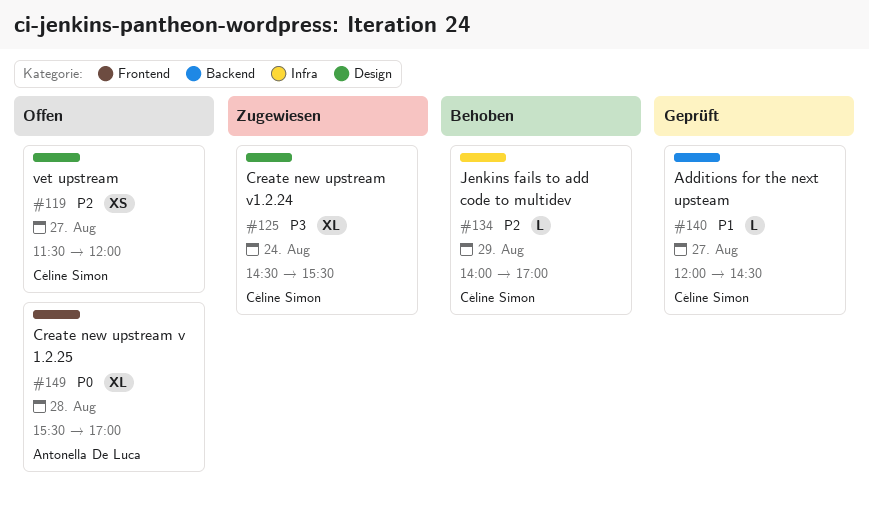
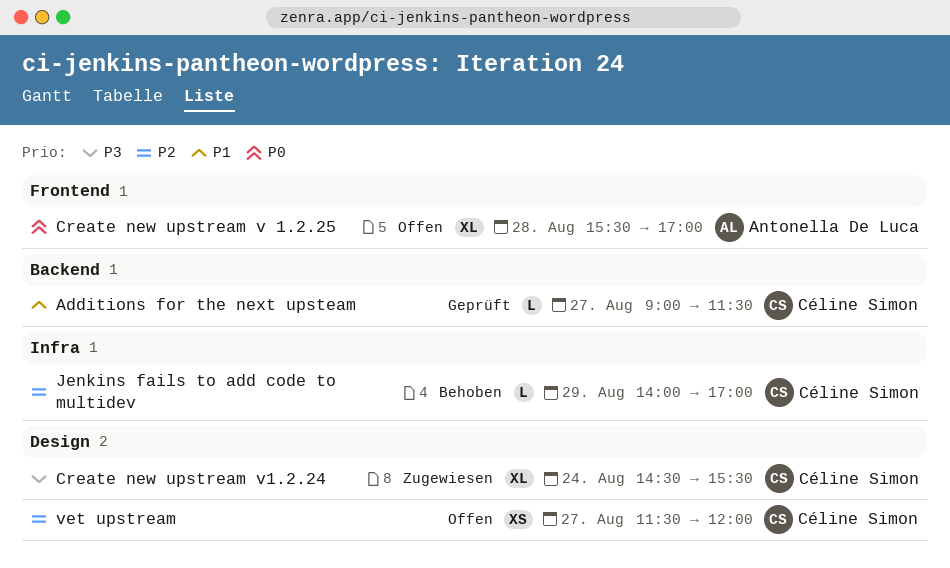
Additions for the next upsteam, begins: 12:00 -> 09:00
Additions for the next upsteam, ends: 14:30 -> 11:30

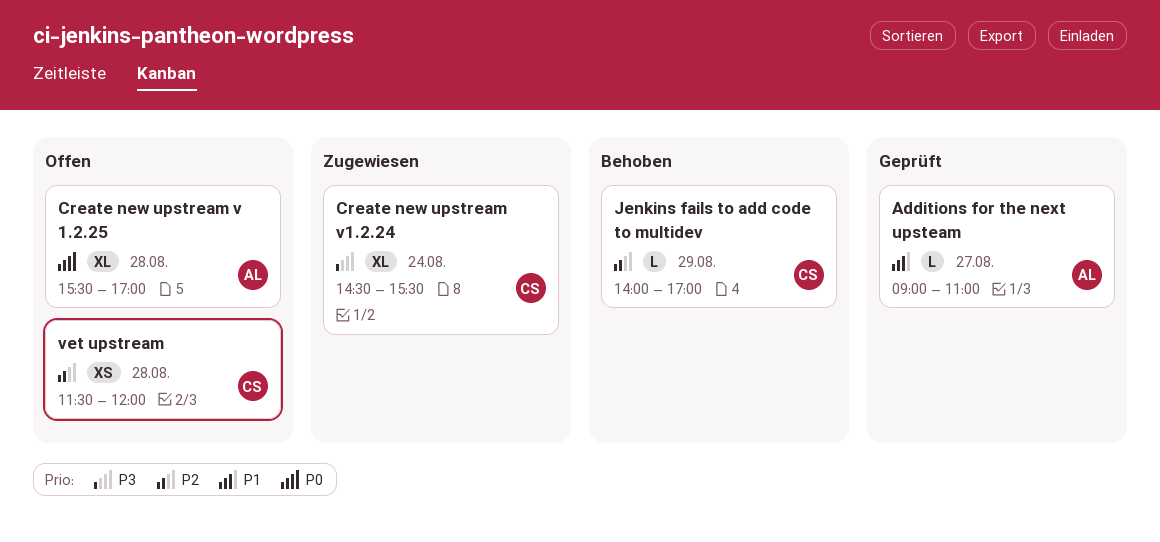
Additions for the next upsteam, owner: Céline Simon -> Antonella De Luca
Additions for the next upsteam, ends: 11:30 -> 11:00
vet upstream, day: Aug 27 -> Aug 28

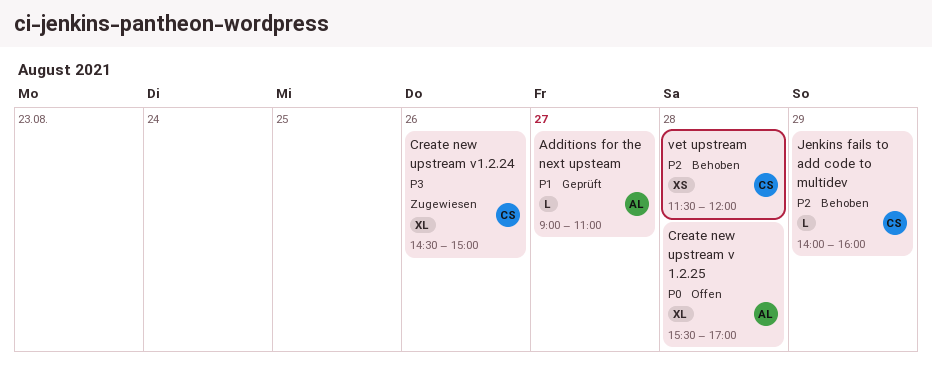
Create new upstream v1.2.24, day: Aug 24 -> Aug 26
Create new upstream v1.2.24, ends: 15:30 -> 15:00
Jenkins fails to add code to multidev, ends: 17:00 -> 16:00
vet upstream, status: Offen -> Behoben

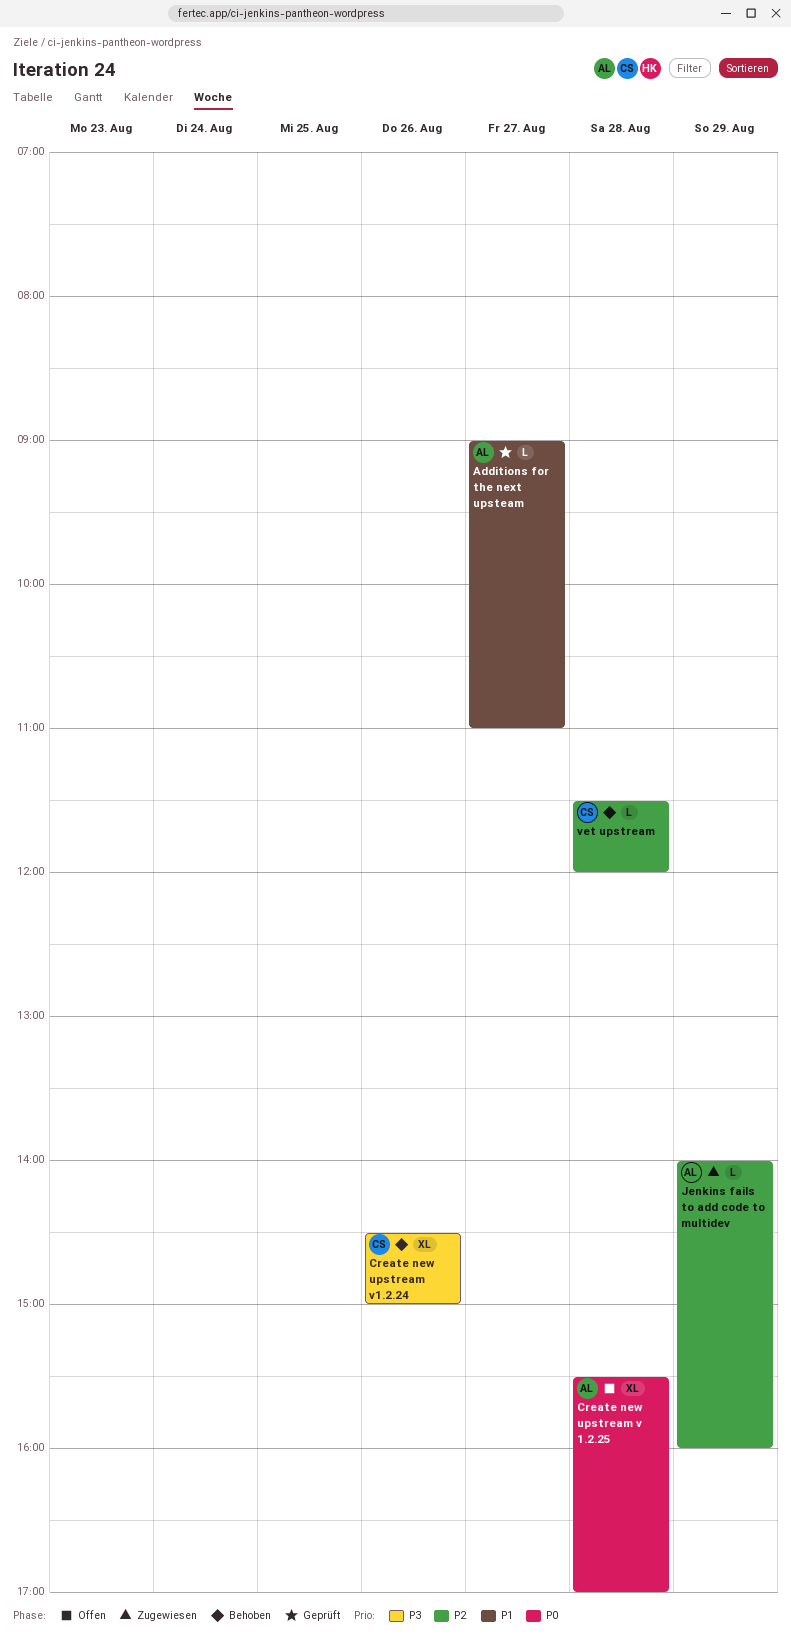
Create new upstream v1.2.24, status: Zugewiesen -> Behoben
Jenkins fails to add code to multidev, status: Behoben -> Zugewiesen
Jenkins fails to add code to multidev, owner: CS -> AL
vet upstream, estimate: XS -> L

